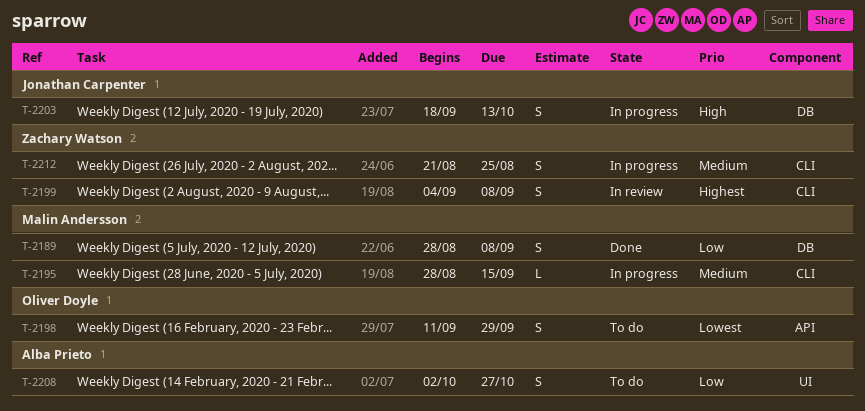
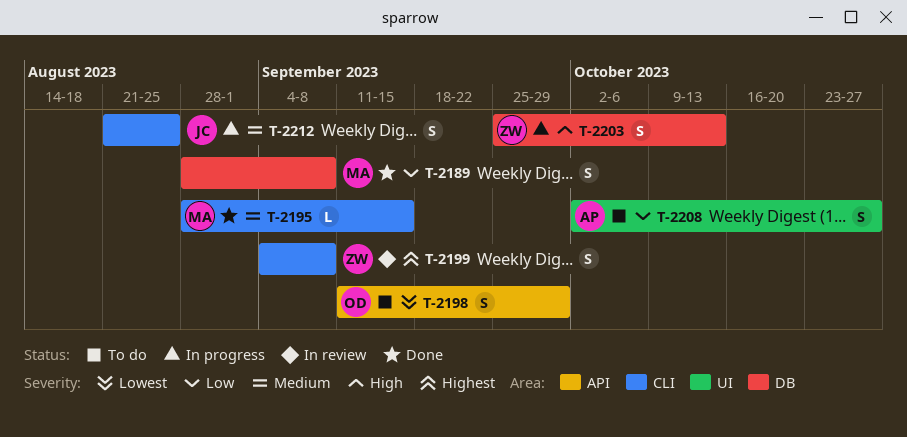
T-2195, status: In progress -> Done
T-2203, owner: Jonathan Carpenter -> Zachary Watson
T-2203, start: Sep 18 -> Sep 25
T-2212, owner: Zachary Watson -> Jonathan Carpenter

